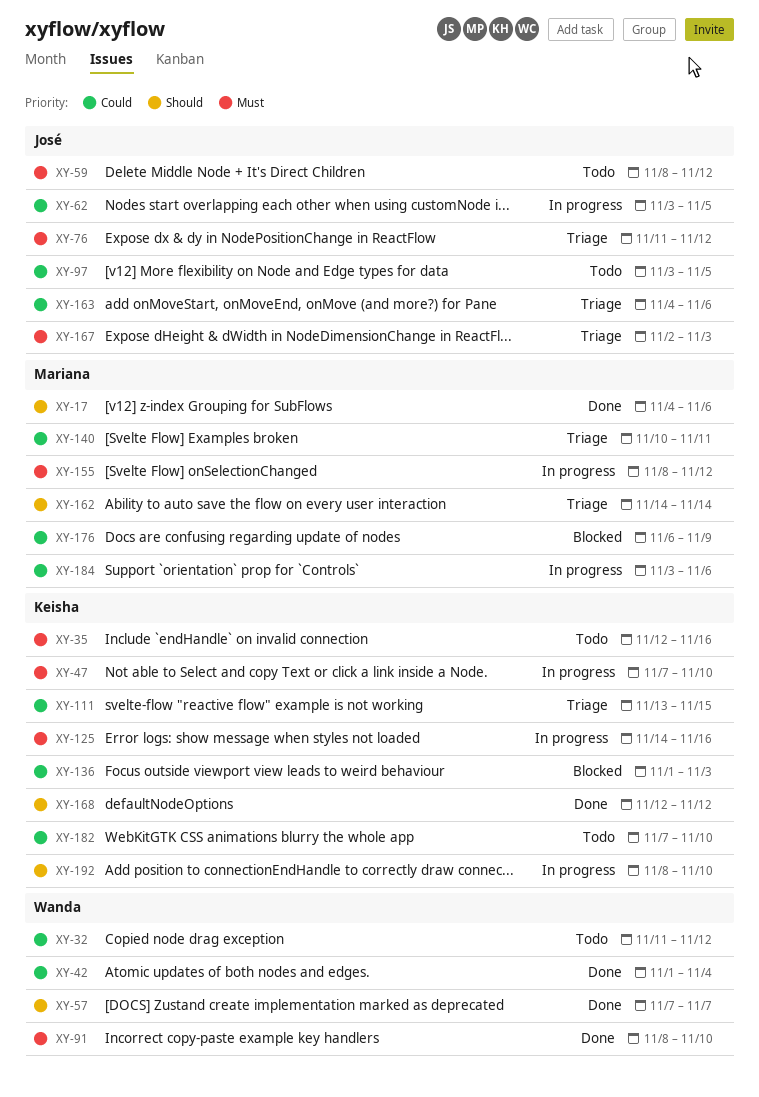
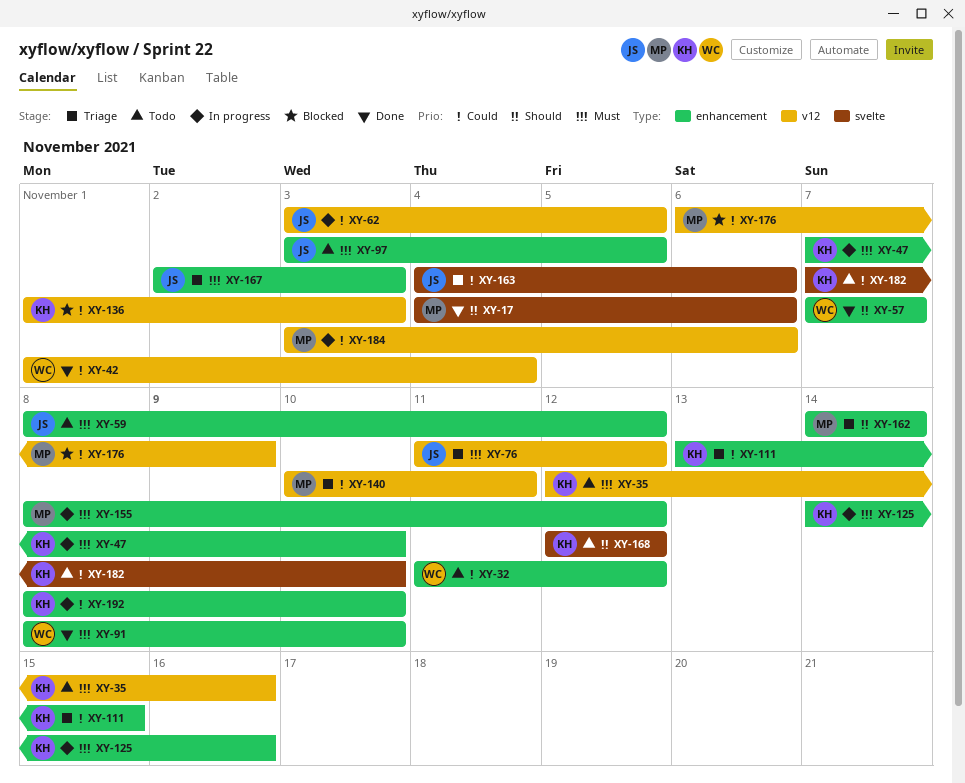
XY-97, priority: Could -> Must
XY-168, status: Done -> Todo
XY-192, priority: Should -> Could

